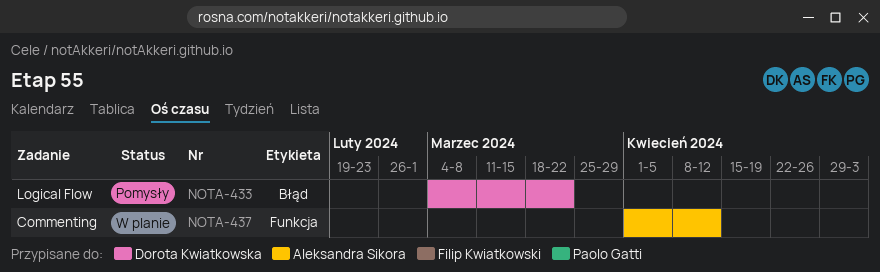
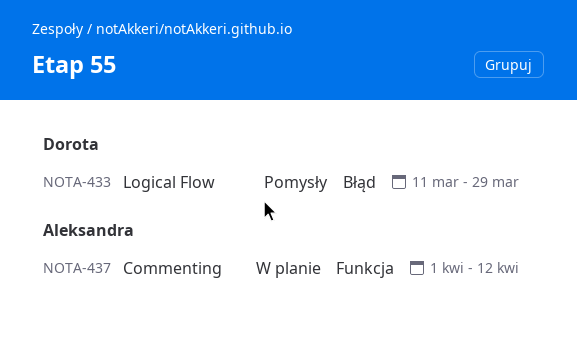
NOTA-433, start: Mar 4 -> Mar 11
NOTA-433, due: Mar 22 -> Mar 29

